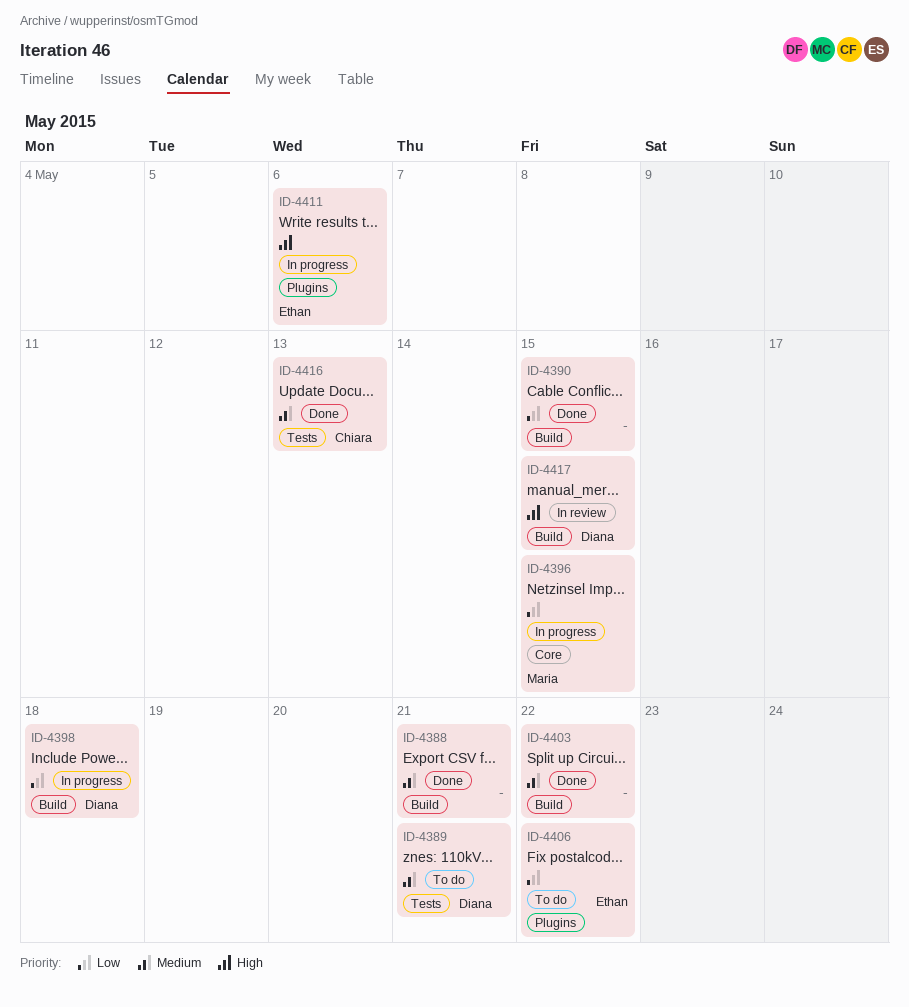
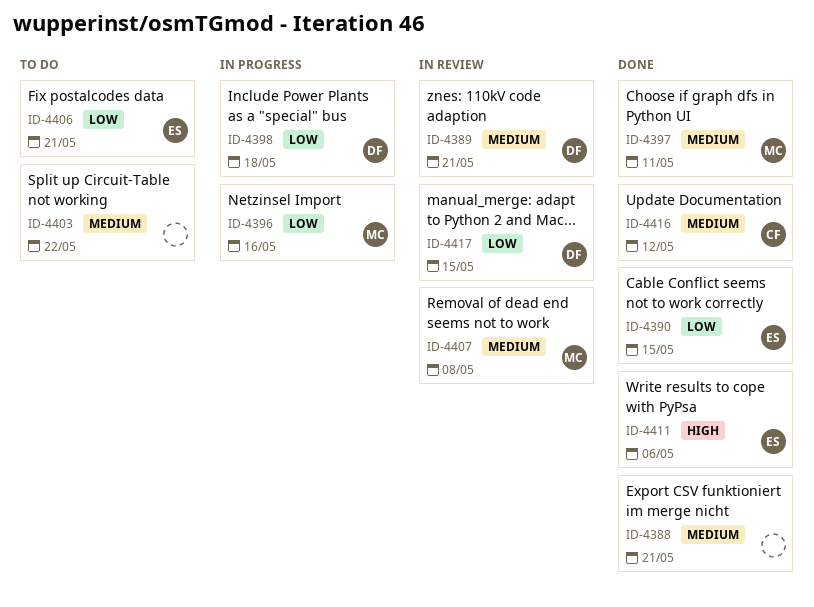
ID-4389, status: To do -> In review
ID-4390, owner: none -> Ethan
ID-4396, due: May 15 -> May 16
ID-4397: none -> present
ID-4403, status: Done -> To do
ID-4406, due: May 22 -> May 21
ID-4407: none -> present
ID-4411, status: In progress -> Done
ID-4416, due: May 13 -> May 12
ID-4417, priority: High -> Low

